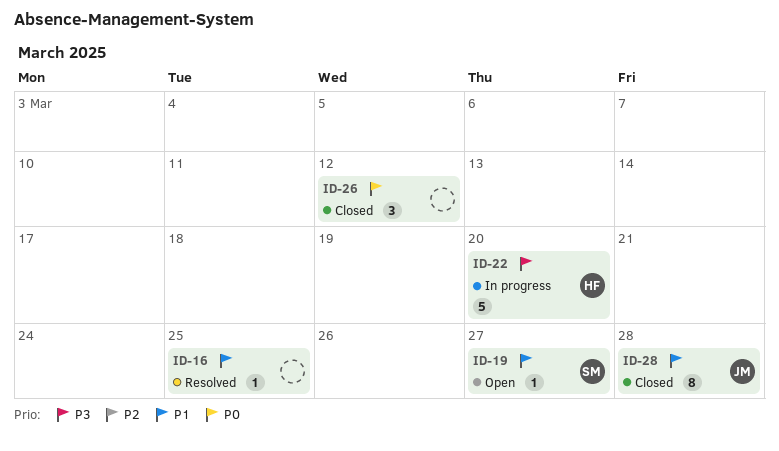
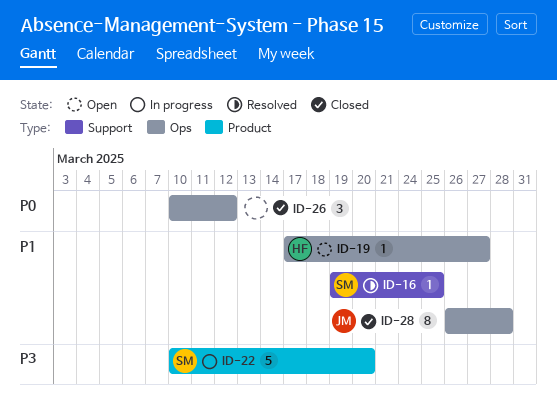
ID-16, owner: none -> SM
ID-19, owner: SM -> HF
ID-22, owner: HF -> SM

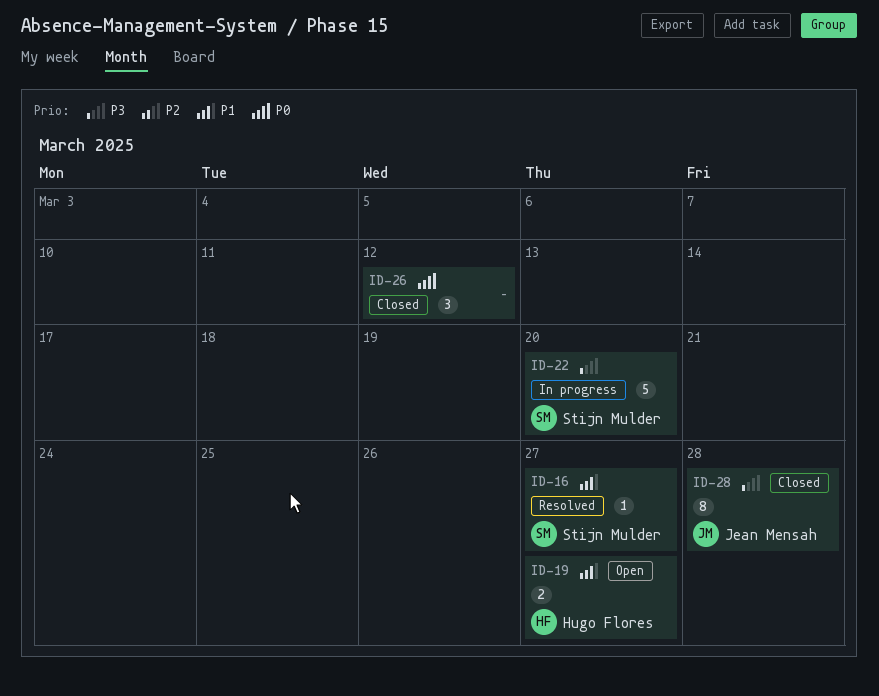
ID-16, due: Mar 25 -> Mar 27
ID-19, estimate: 1 -> 2
ID-28, priority: P1 -> P3

